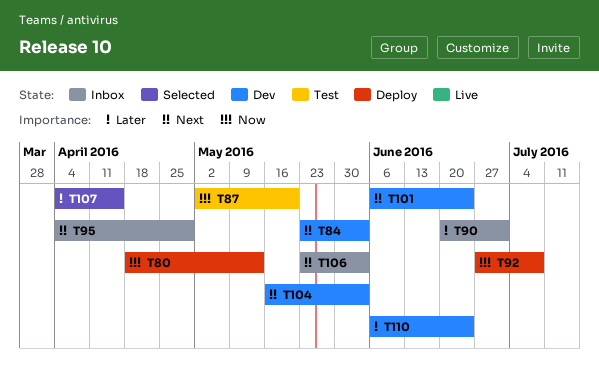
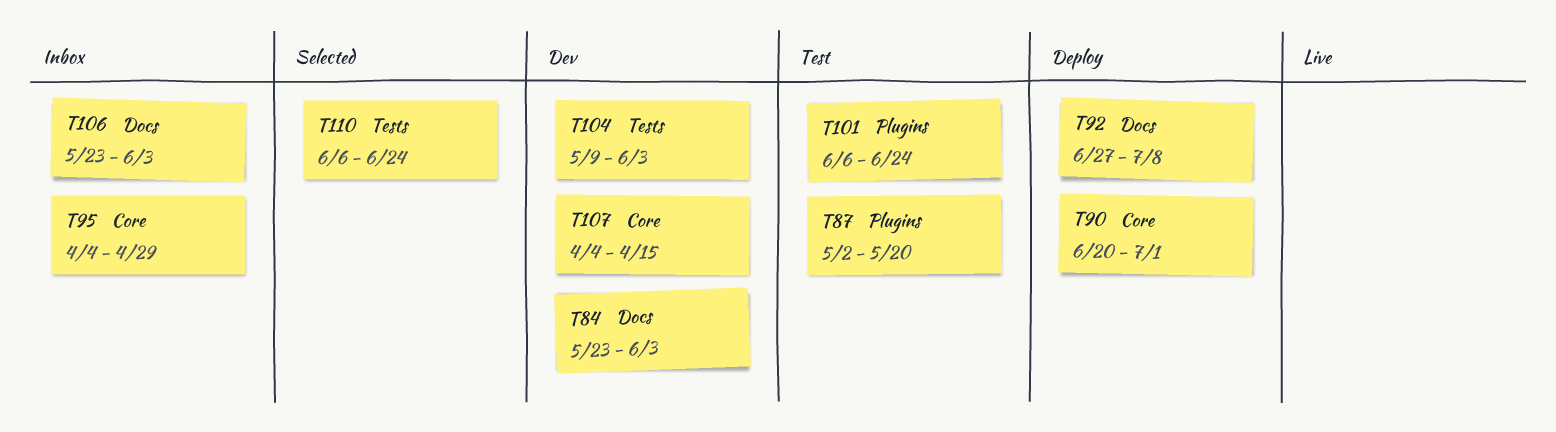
T80: present -> none
T90, status: Inbox -> Deploy
T101, status: Dev -> Test
T104, start: May 16 -> May 9
T107, status: Selected -> Dev
T110, status: Dev -> Selected

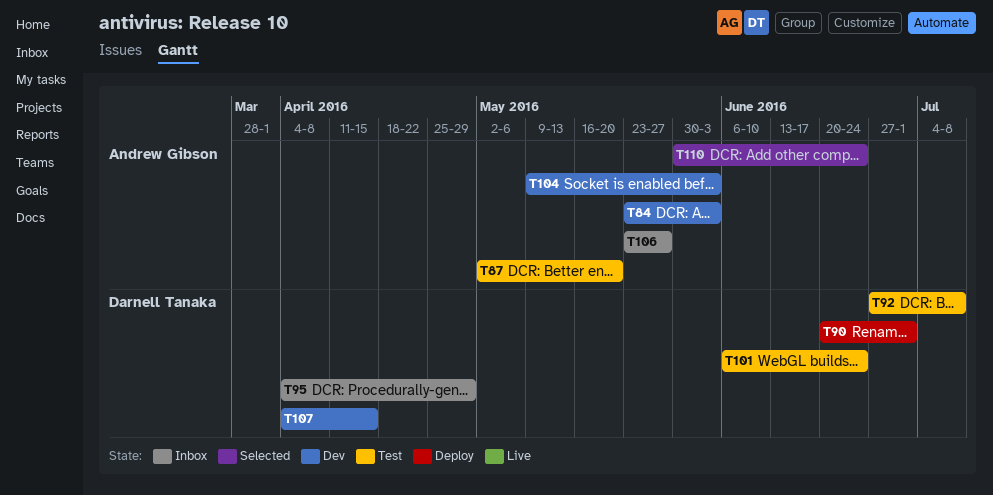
T92, status: Deploy -> Test
T106, due: Jun 3 -> May 27
T110, start: Jun 6 -> May 30

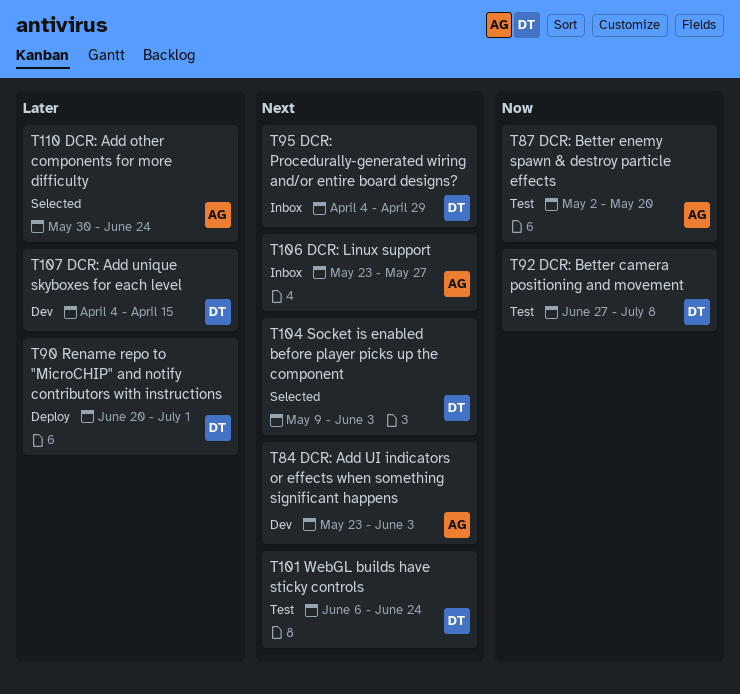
T104, status: Dev -> Selected
T104, owner: Andrew Gibson -> Darnell Tanaka

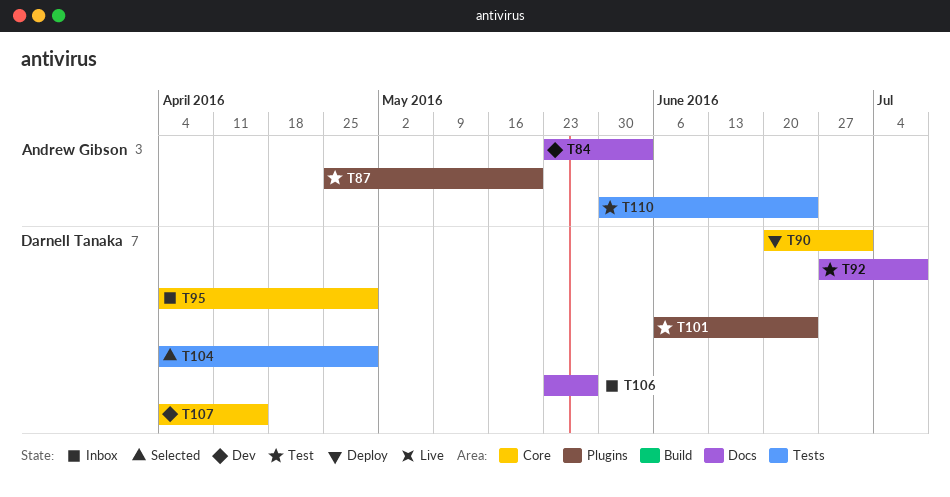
T87, start: May 2 -> Apr 25
T104, start: May 9 -> Apr 4
T104, due: Jun 3 -> Apr 29
T106, owner: Andrew Gibson -> Darnell Tanaka
T110, status: Selected -> Test

